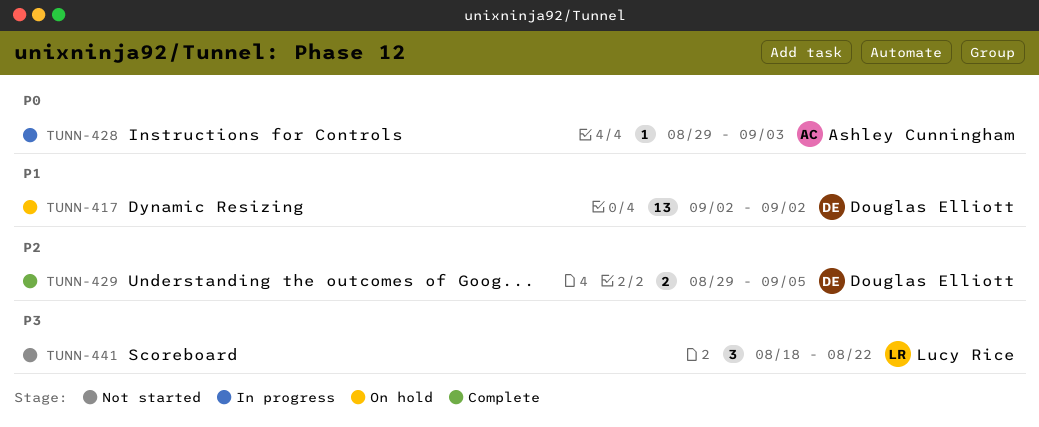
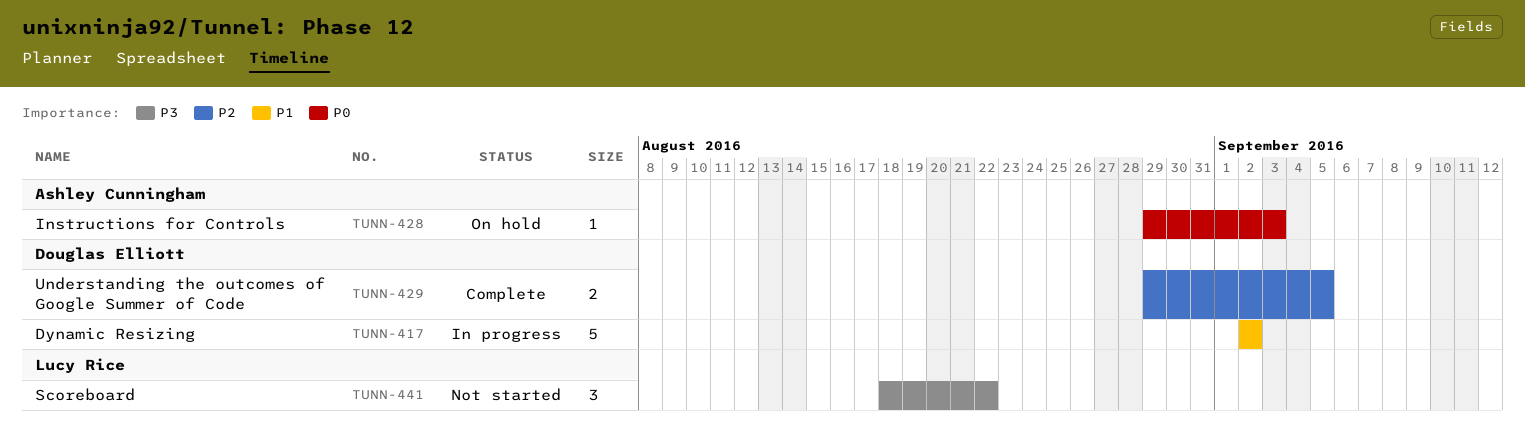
TUNN-417, status: On hold -> In progress
TUNN-417, estimate: 13 -> 5
TUNN-428, status: In progress -> On hold

